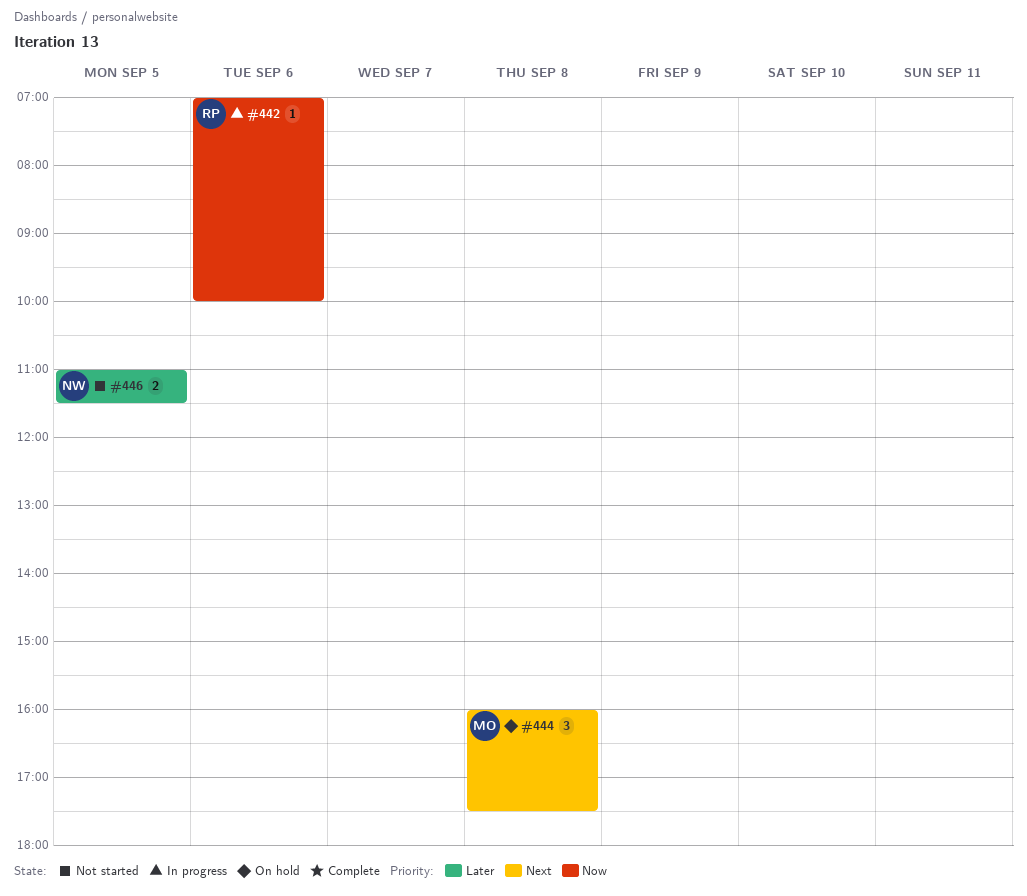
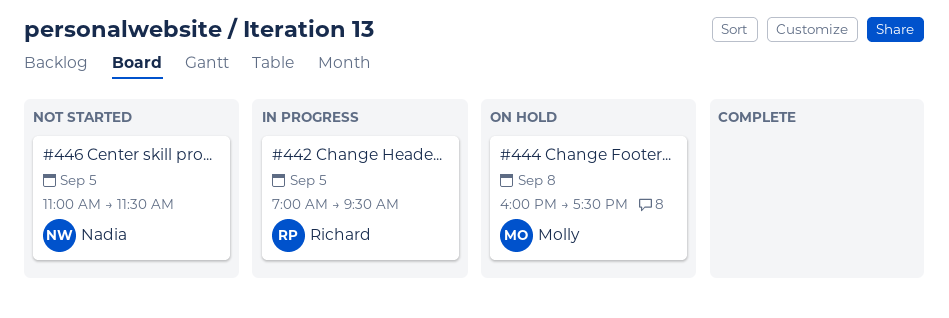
#442, day: Sep 6 -> Sep 5
#442, ends: 10:00 -> 09:30

